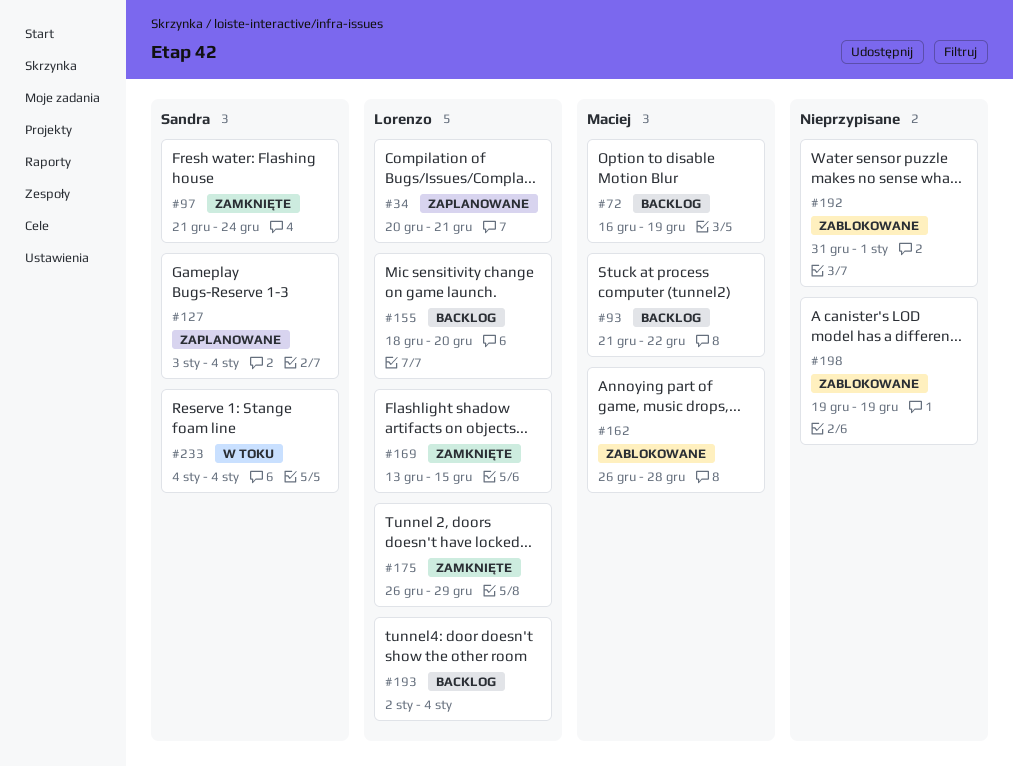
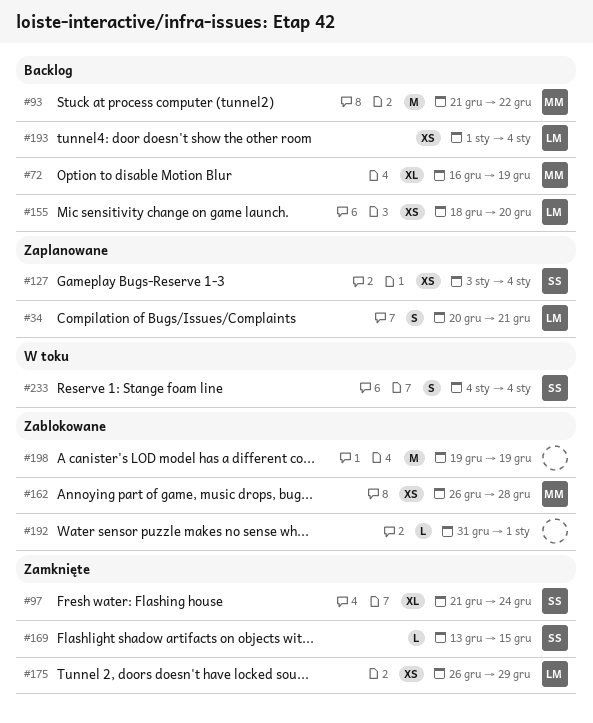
#169, owner: Lorenzo -> Sandra
#193, start: Jan 2 -> Jan 1

